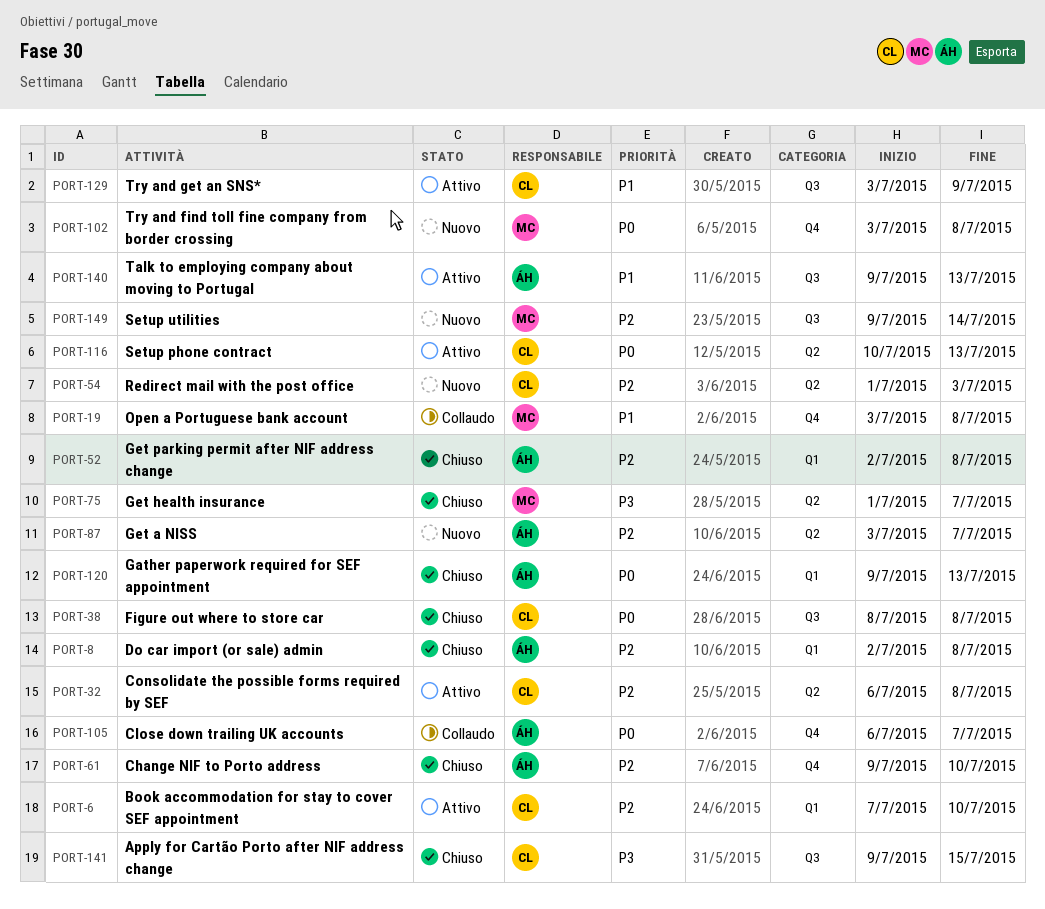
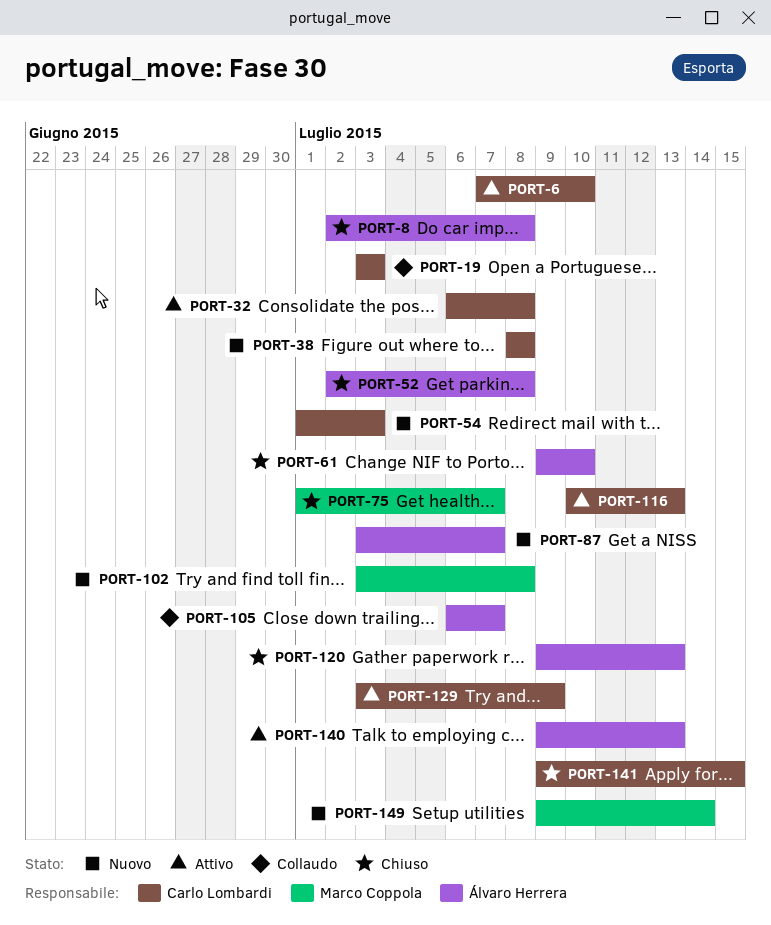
PORT-19, owner: Marco Coppola -> Carlo Lombardi
PORT-19, due: Jul 8 -> Jul 3
PORT-38, status: Chiuso -> Nuovo

